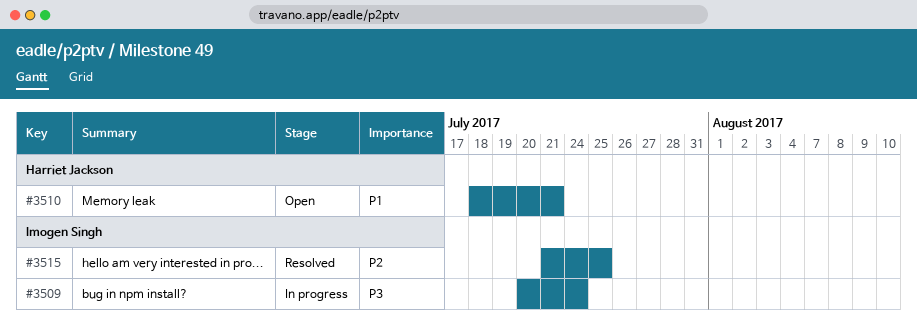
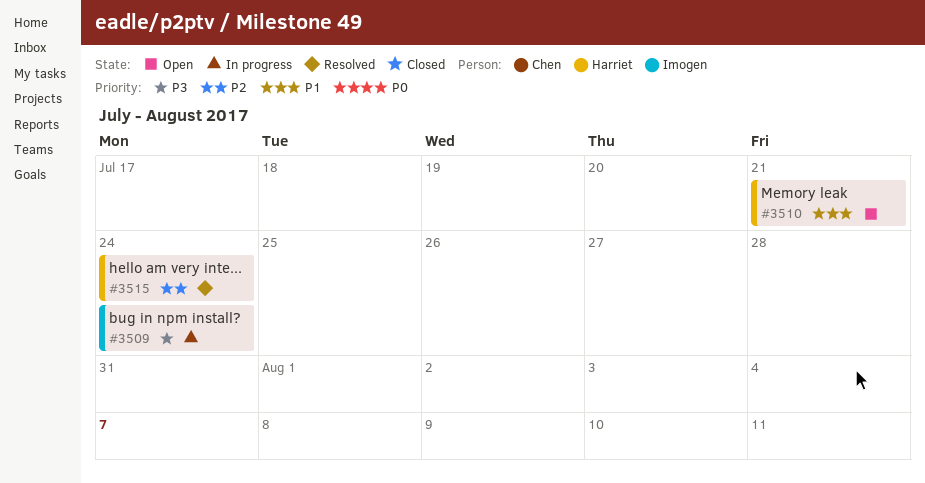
#3515, owner: Imogen Singh -> Harriet Jackson
#3515, due: Jul 25 -> Jul 24

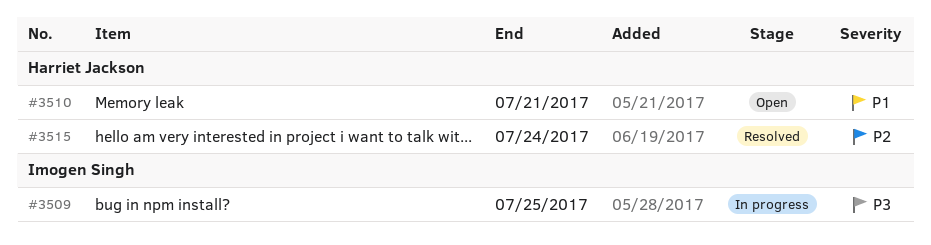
#3509, due: Jul 24 -> Jul 25

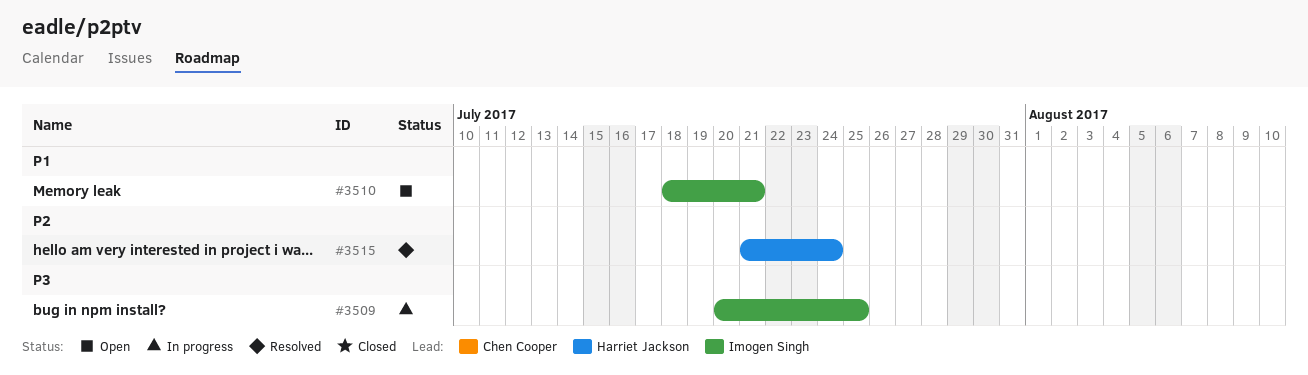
#3510, owner: Harriet Jackson -> Imogen Singh

